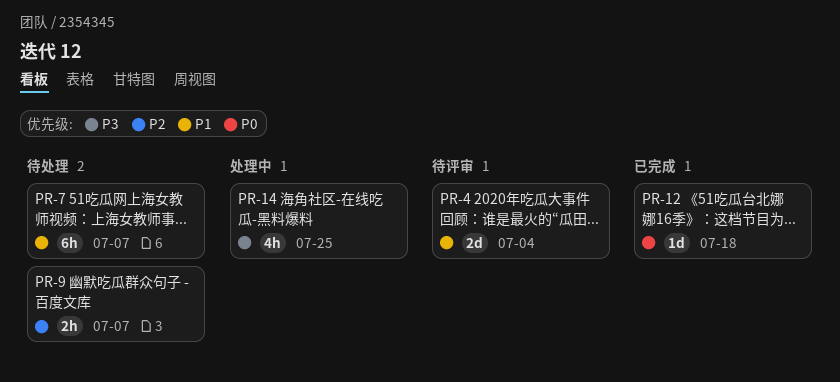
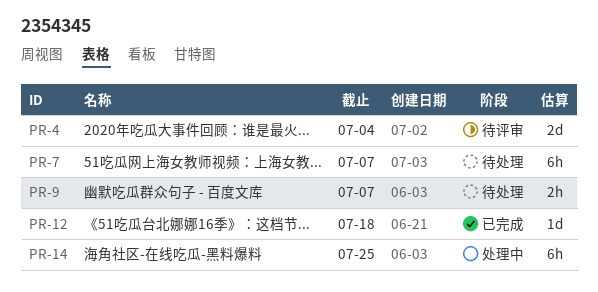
PR-14, estimate: 4h -> 6h

